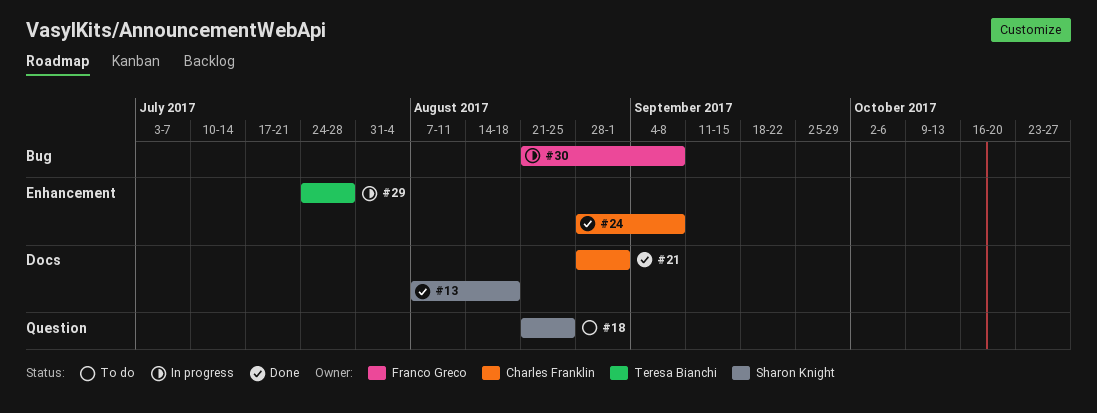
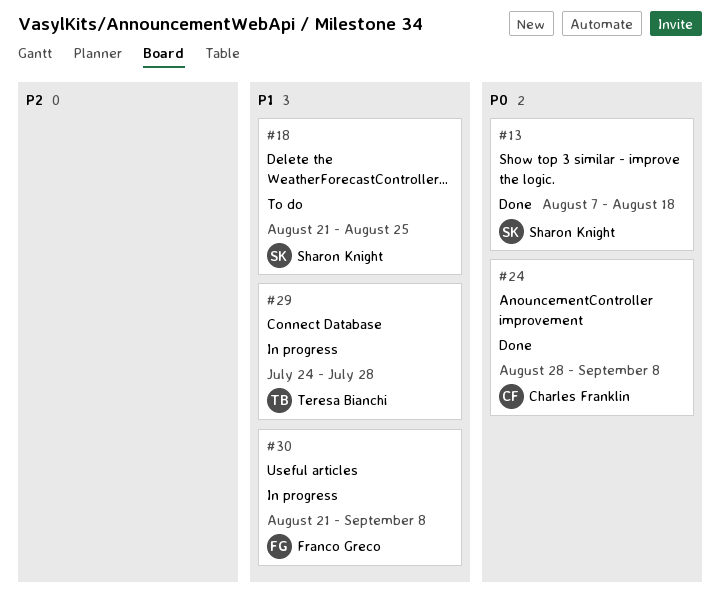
#21: present -> none

